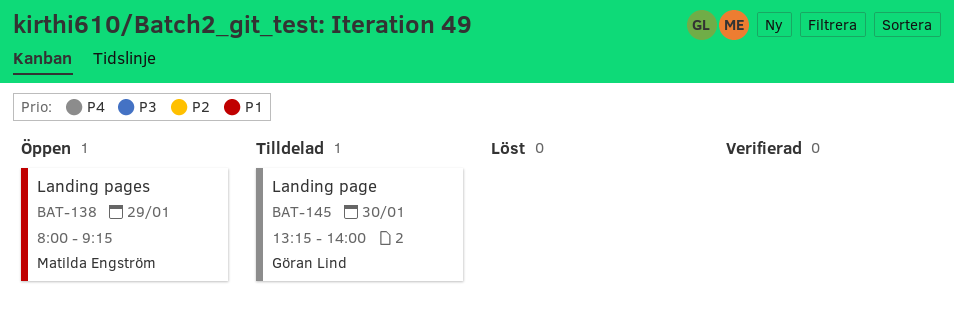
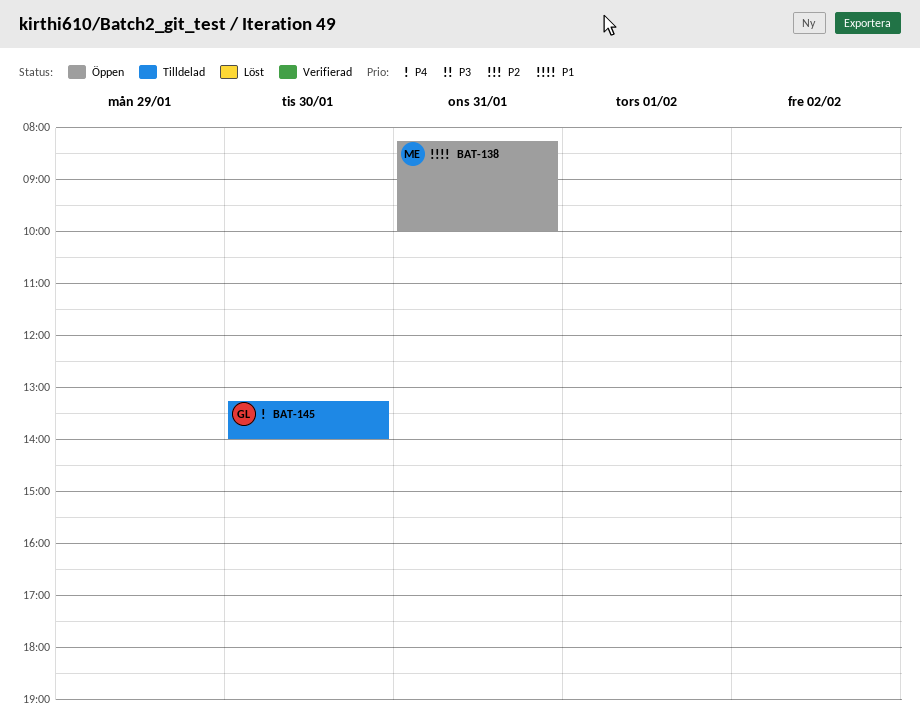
BAT-138, day: Jan 29 -> Jan 31
BAT-138, begins: 08:00 -> 08:15
BAT-138, ends: 09:15 -> 10:00

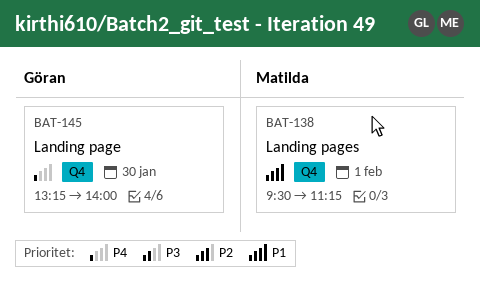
BAT-138, day: Jan 31 -> Feb 1
BAT-138, begins: 08:15 -> 09:30
BAT-138, ends: 10:00 -> 11:15

